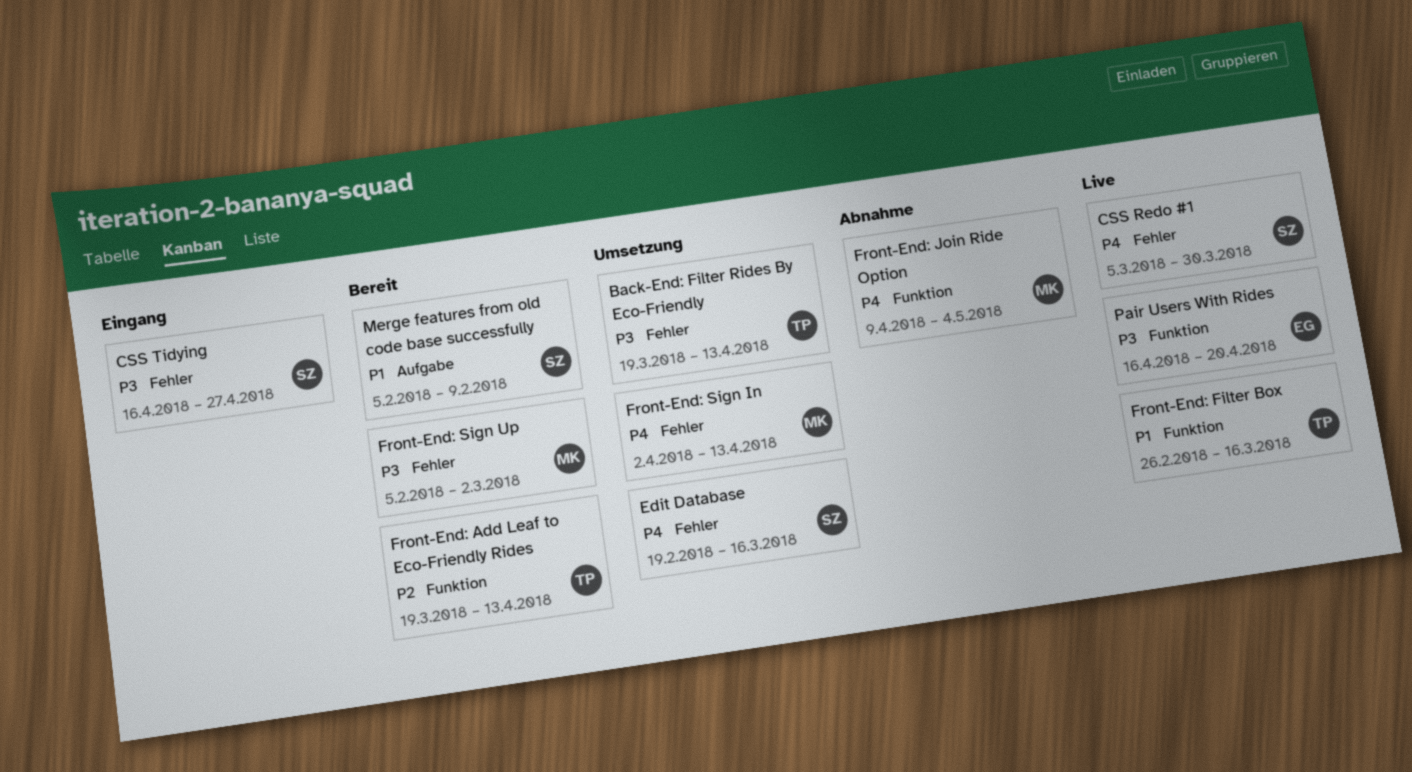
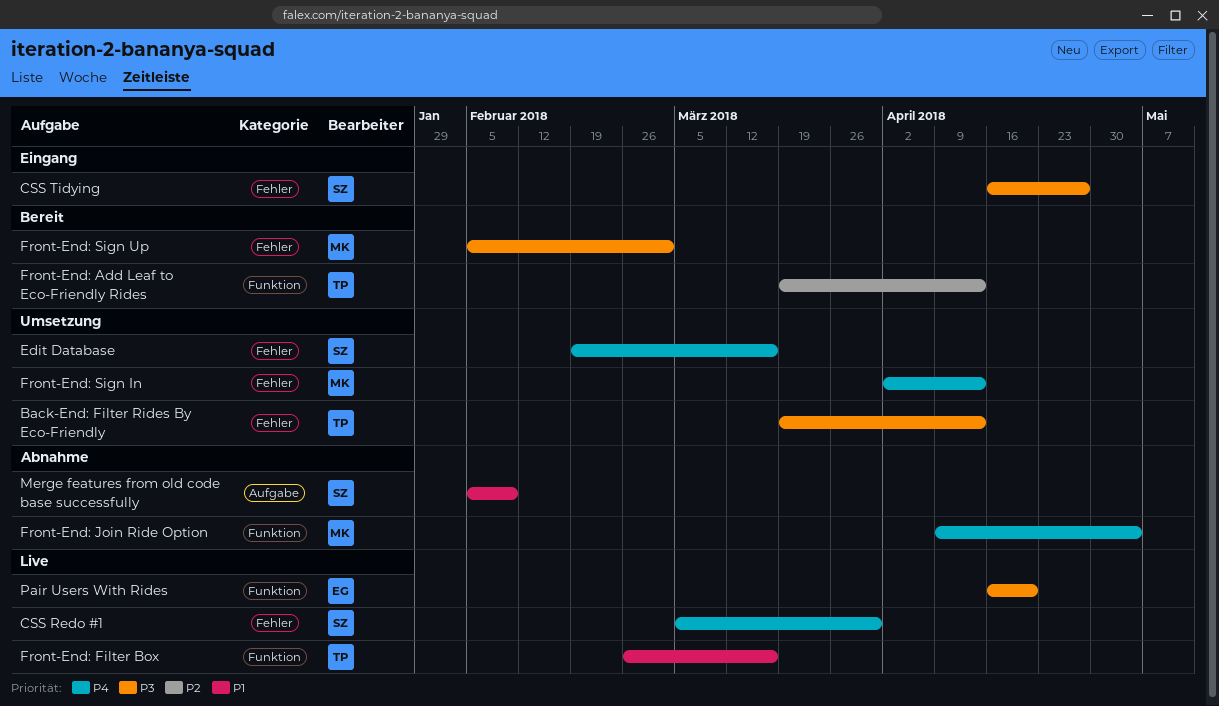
Merge features from old code base successfully, status: Bereit -> Abnahme

